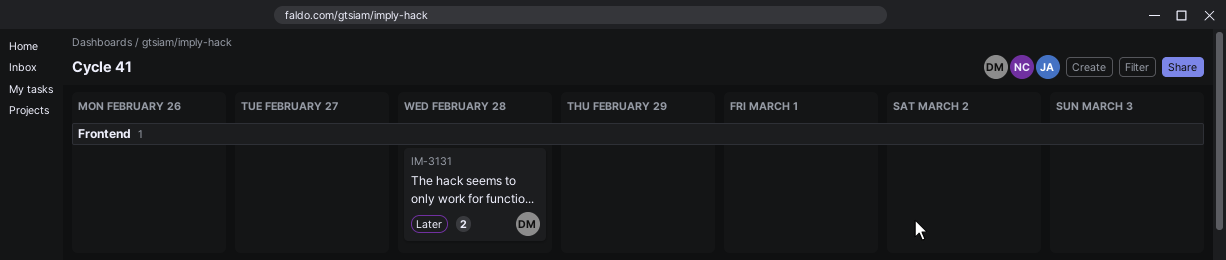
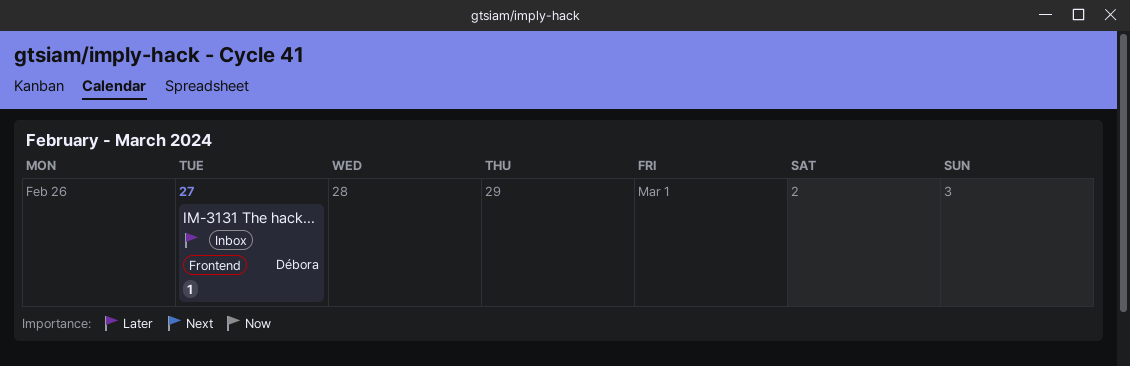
IM-3131, estimate: 2 -> 1
IM-3131, due: Feb 28 -> Feb 27

